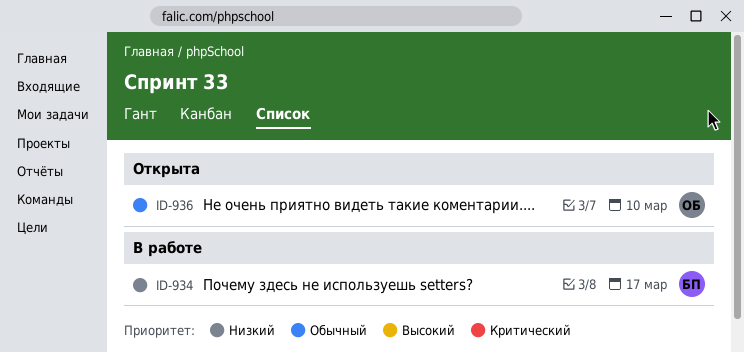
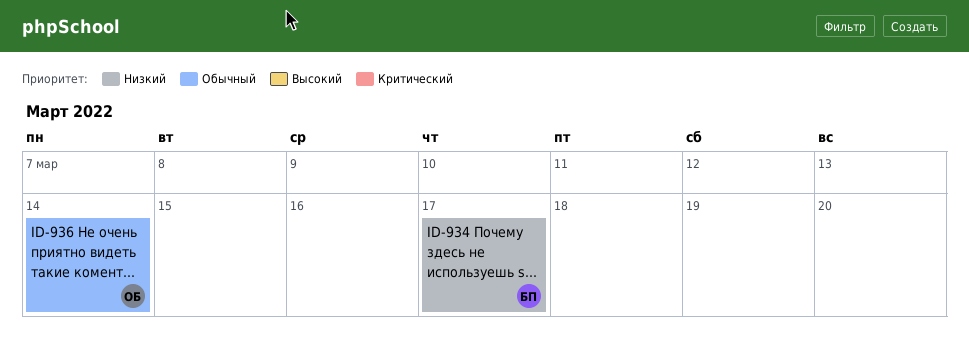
ID-936, due: Mar 10 -> Mar 14

